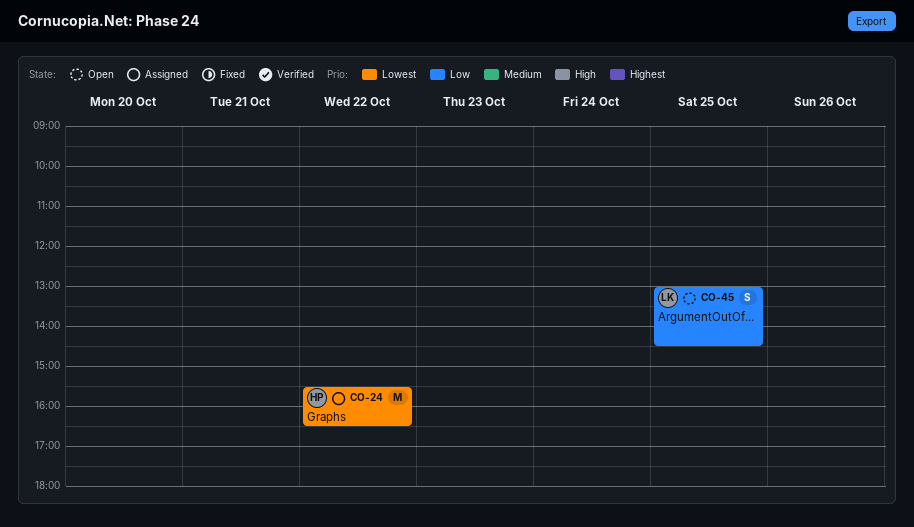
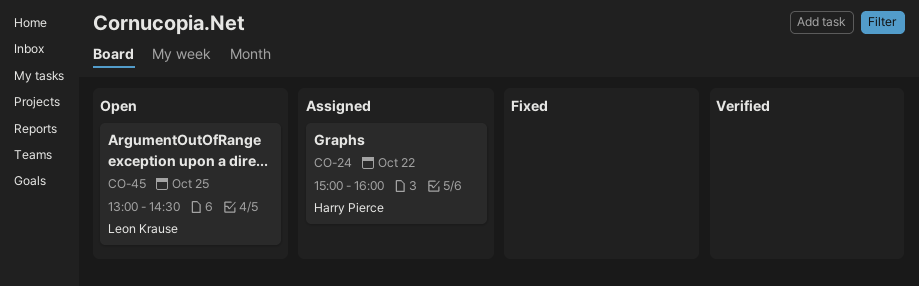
CO-24, begins: 15:30 -> 15:00
CO-24, ends: 16:30 -> 16:00

